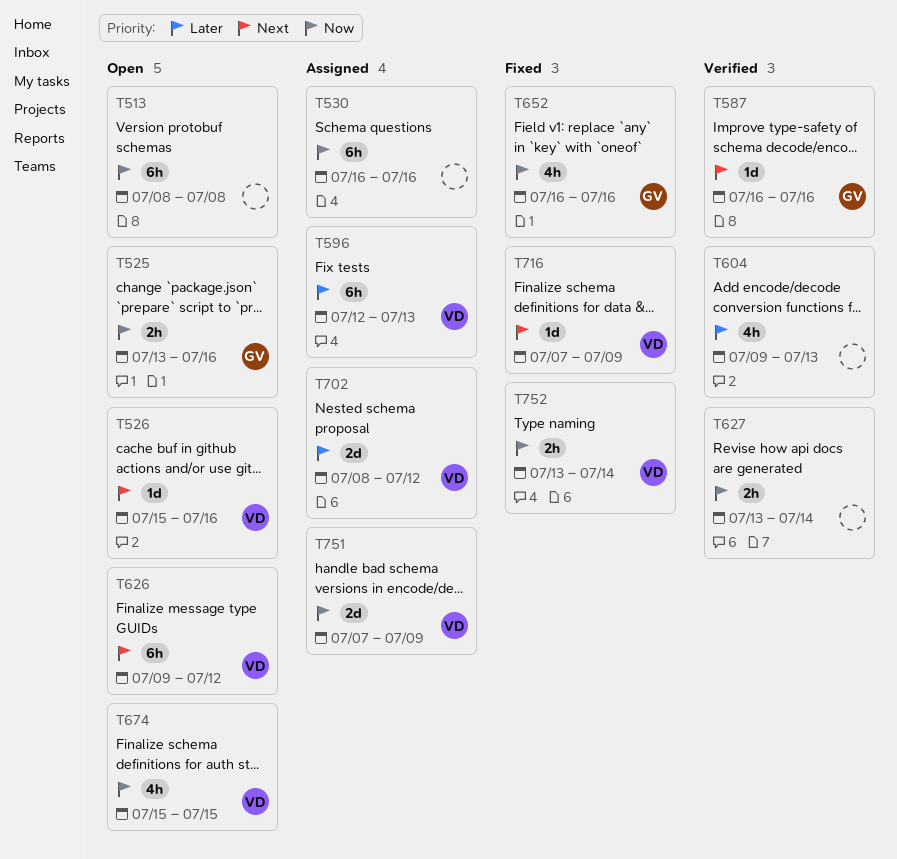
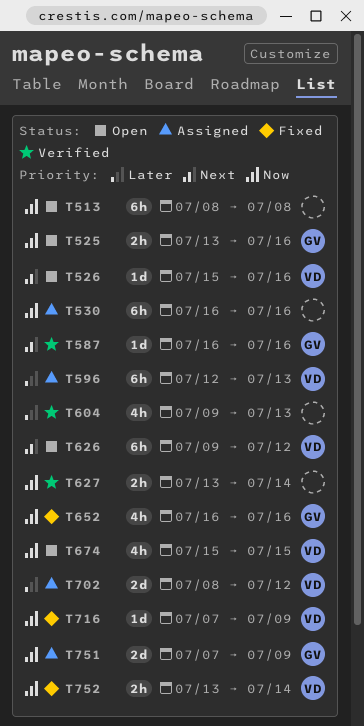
T716, priority: Next -> Now
T751, owner: VD -> GV

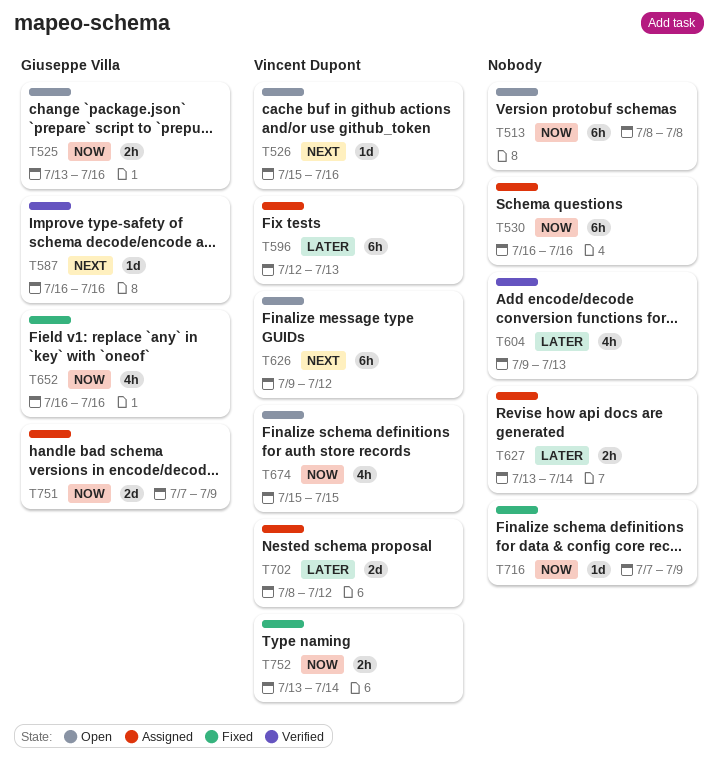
T627, status: Verified -> Assigned
T627, priority: Now -> Later
T716, owner: Vincent Dupont -> none

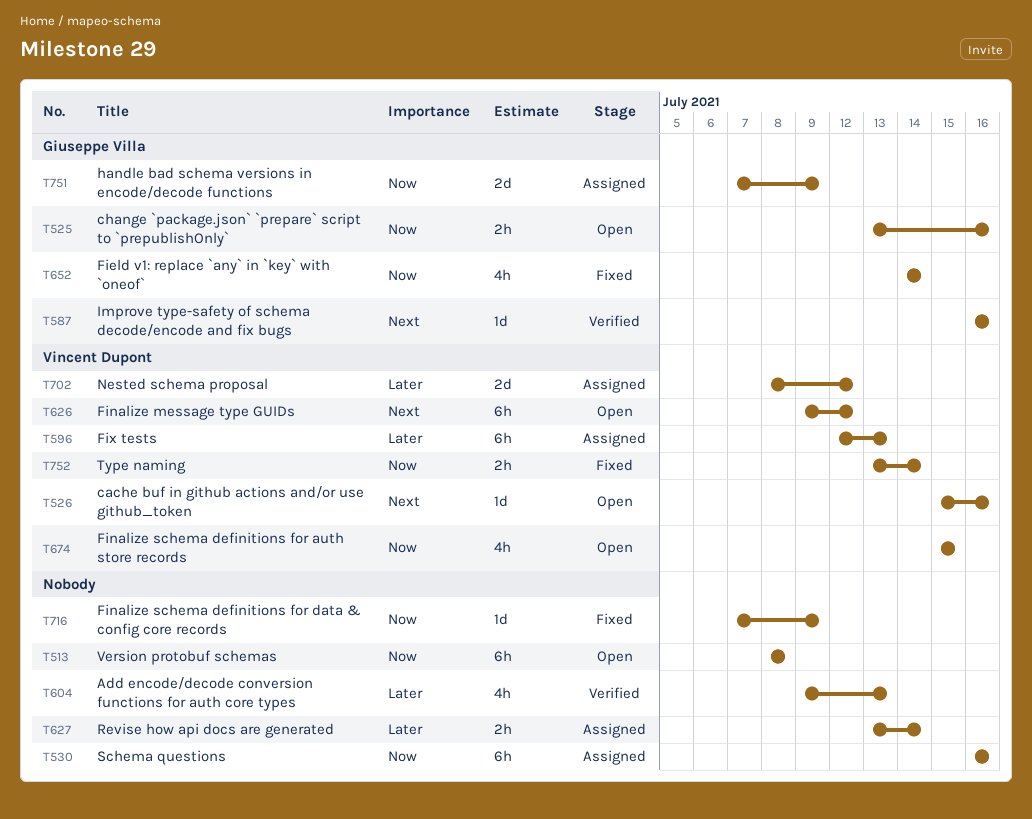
T652, start: Jul 16 -> Jul 14
T652, due: Jul 16 -> Jul 14

